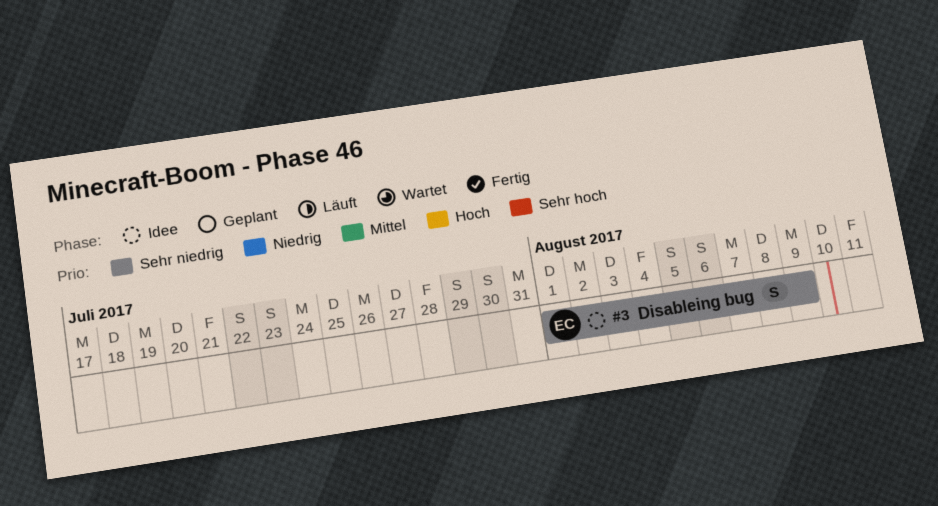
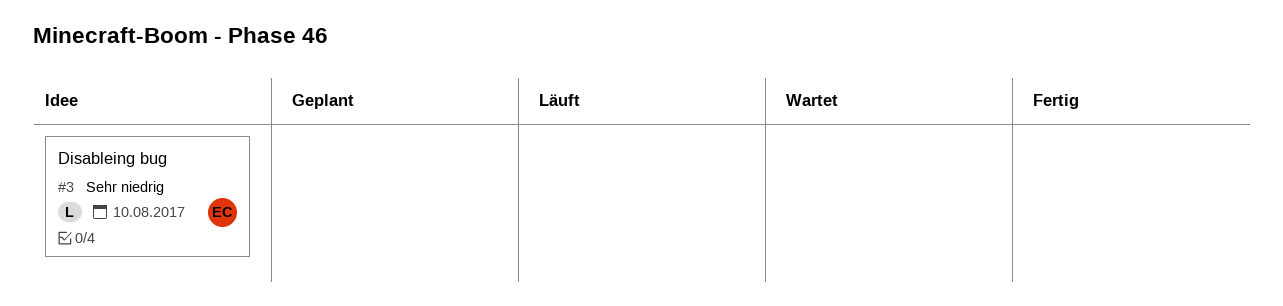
#3, estimate: S -> L
#3, due: Aug 9 -> Aug 10

